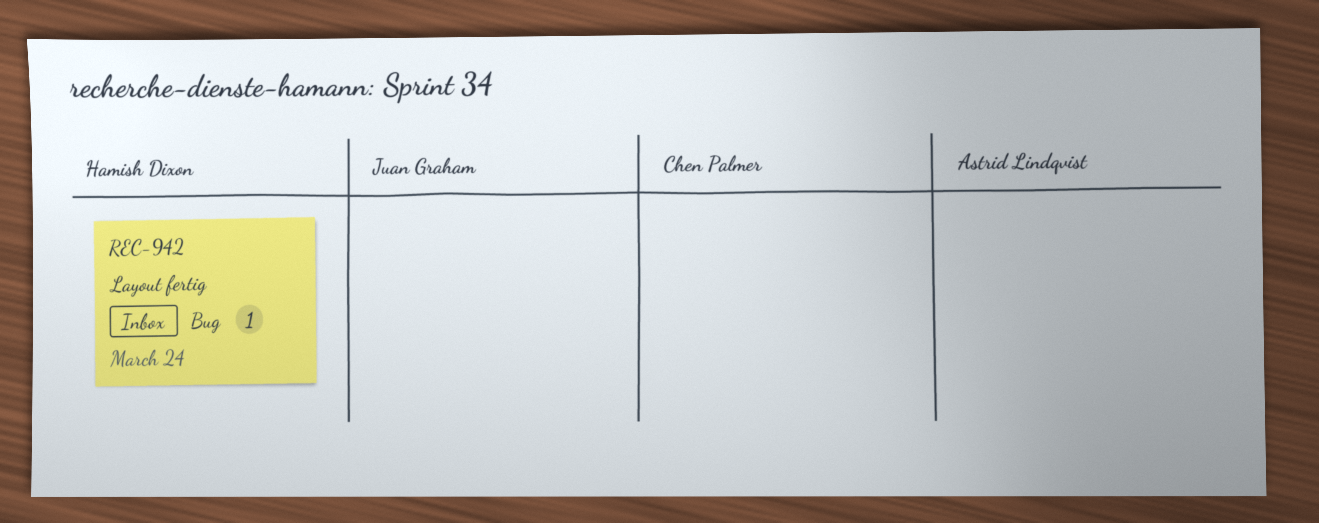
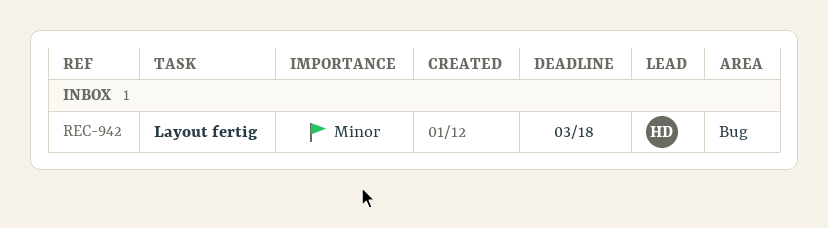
REC-942, due: Mar 24 -> Mar 18

